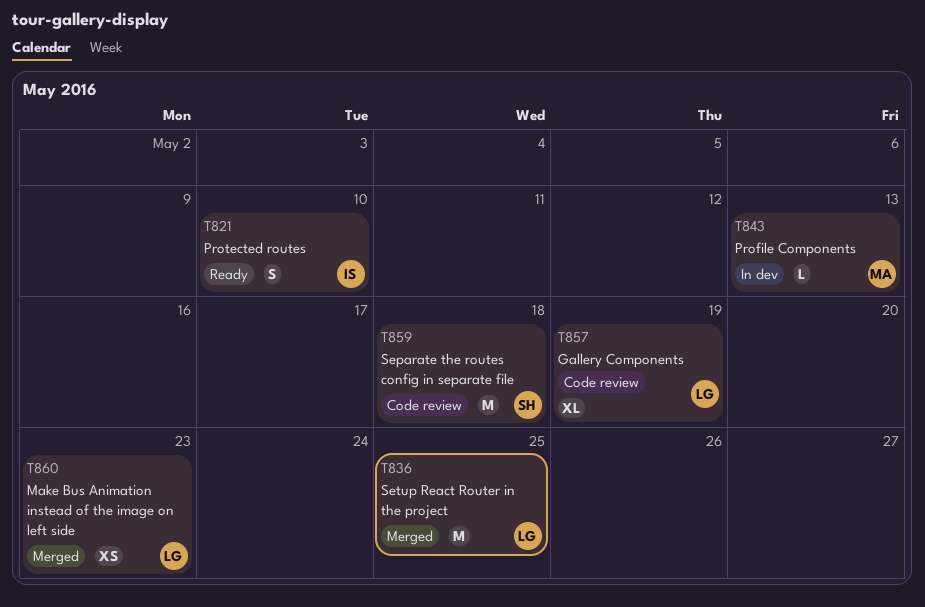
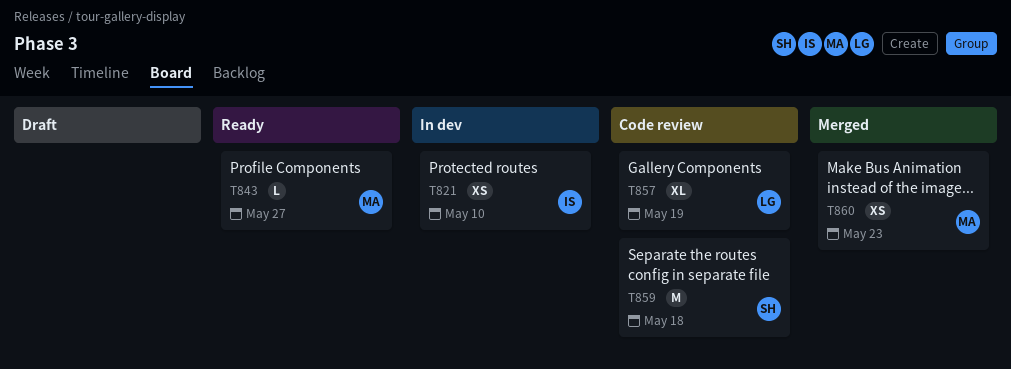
T821, status: Ready -> In dev
T821, estimate: S -> XS
T836: present -> none
T843, status: In dev -> Ready
T843, due: May 13 -> May 27
T860, owner: LG -> MA

